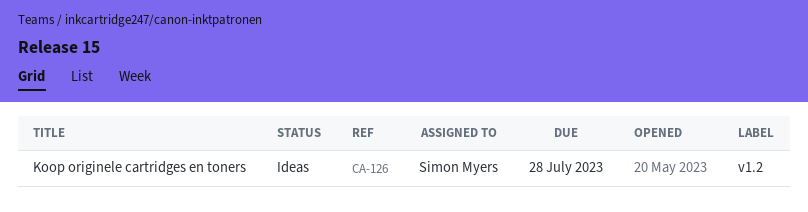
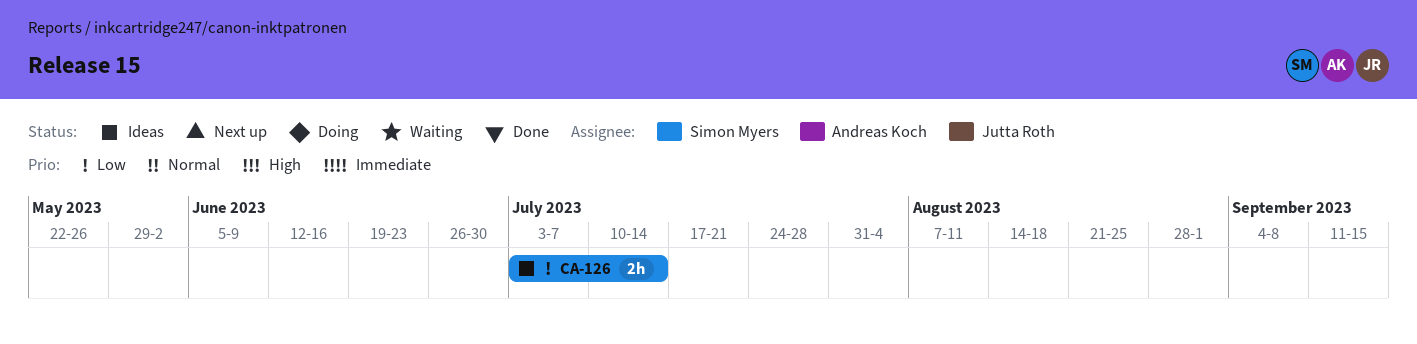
CA-126, due: Jul 28 -> Jul 14

